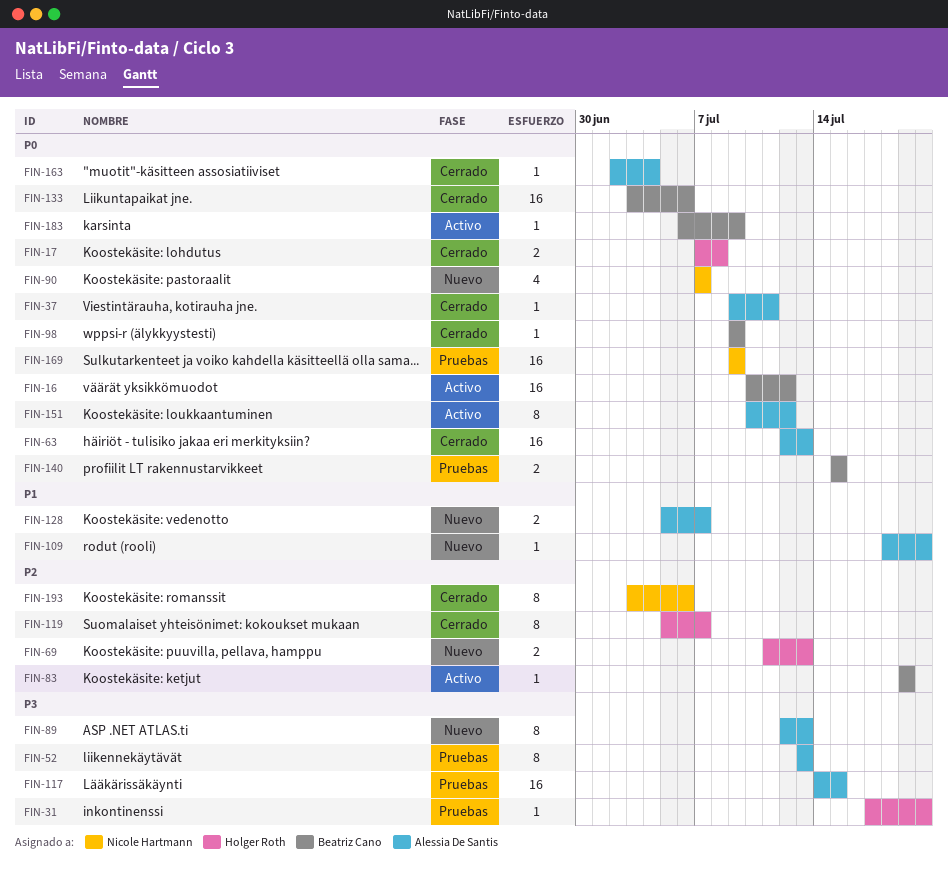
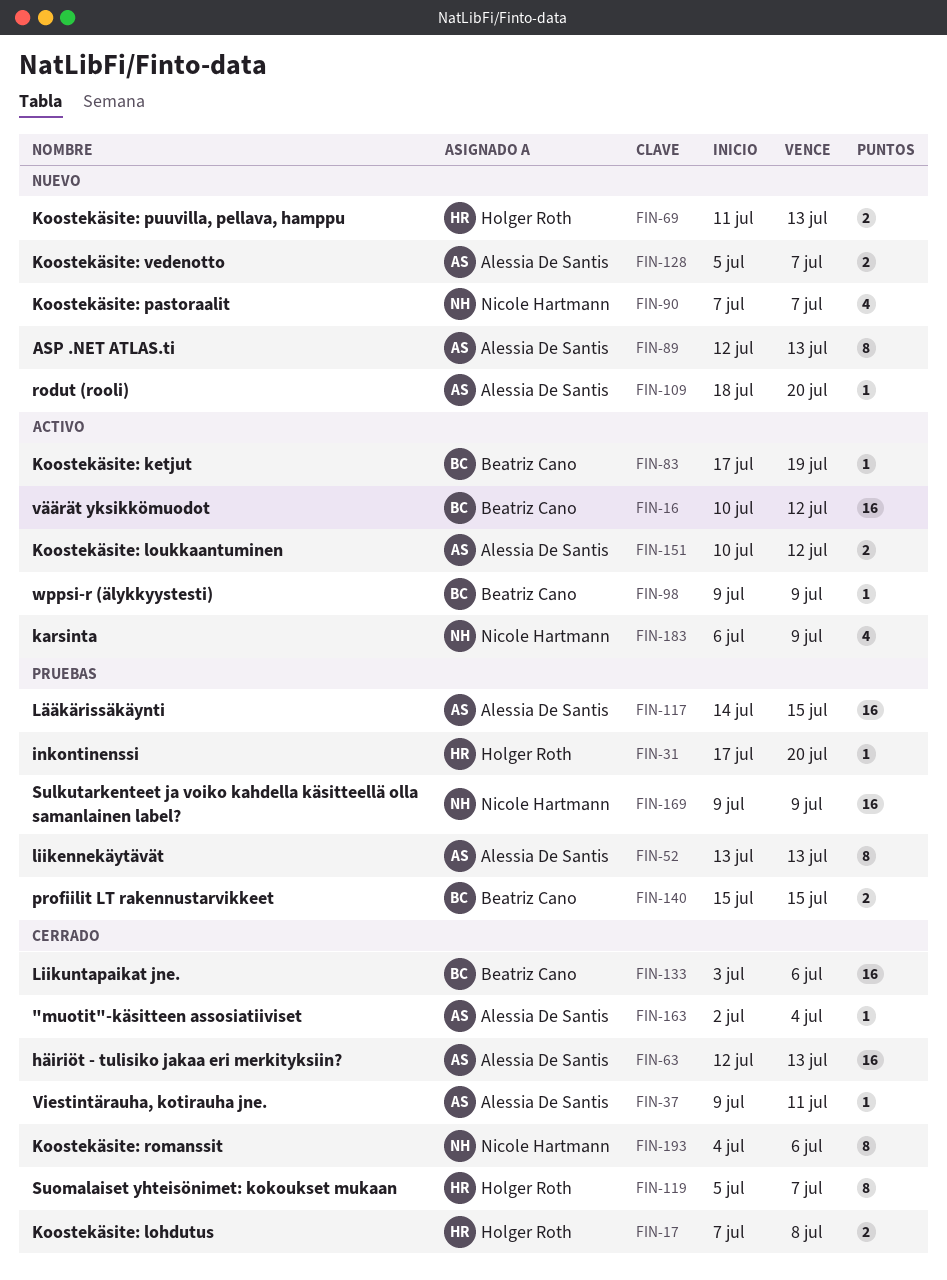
FIN-83, start: Jul 19 -> Jul 17
FIN-98, status: Cerrado -> Activo
FIN-151, estimate: 8 -> 2
FIN-183, owner: Beatriz Cano -> Nicole Hartmann
FIN-183, estimate: 1 -> 4
FIN-193, start: Jul 3 -> Jul 4

